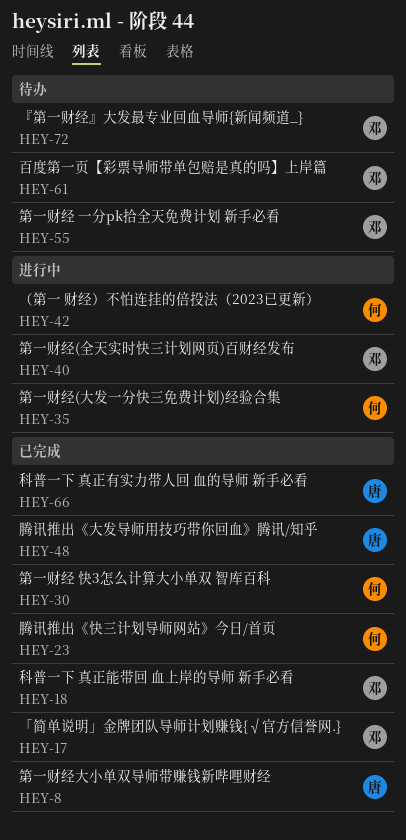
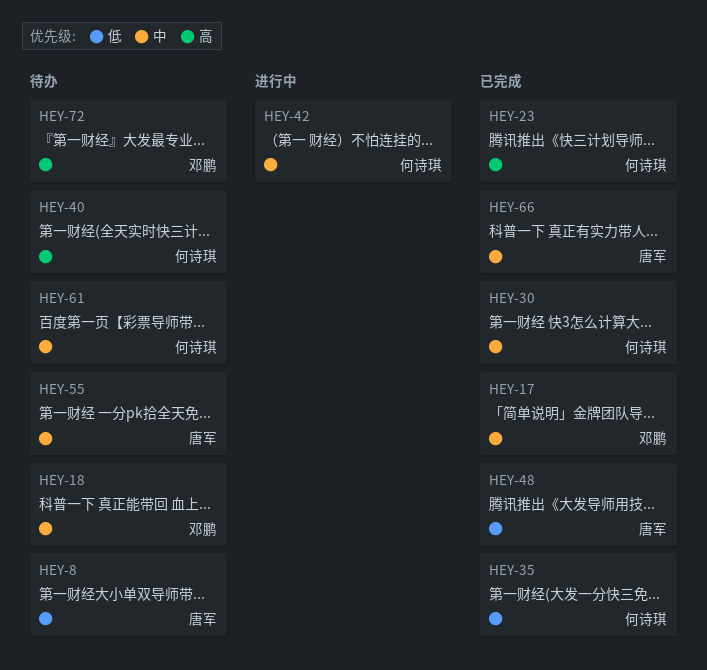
HEY-8, status: 已完成 -> 待办
HEY-18, status: 已完成 -> 待办
HEY-35, status: 进行中 -> 已完成
HEY-40, status: 进行中 -> 待办
HEY-40, owner: 邓鹏 -> 何诗琪
HEY-55, owner: 邓鹏 -> 唐军
HEY-61, owner: 邓鹏 -> 何诗琪

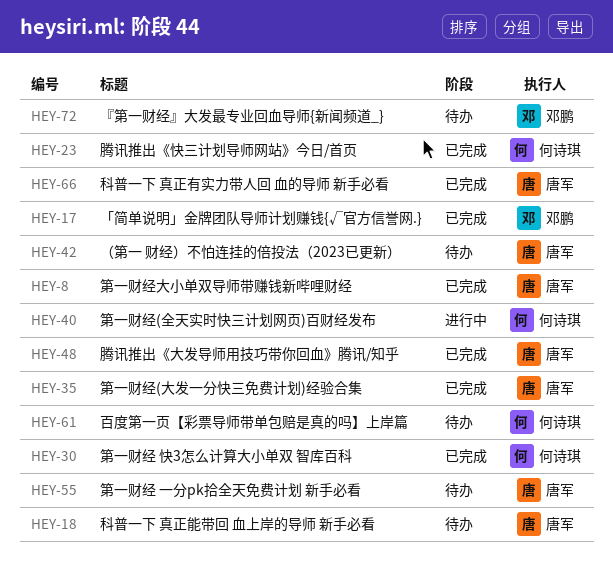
HEY-8, status: 待办 -> 已完成
HEY-18, owner: 邓鹏 -> 唐军
HEY-35, owner: 何诗琪 -> 唐军
HEY-40, status: 待办 -> 进行中
HEY-42, status: 进行中 -> 待办
HEY-42, owner: 何诗琪 -> 唐军

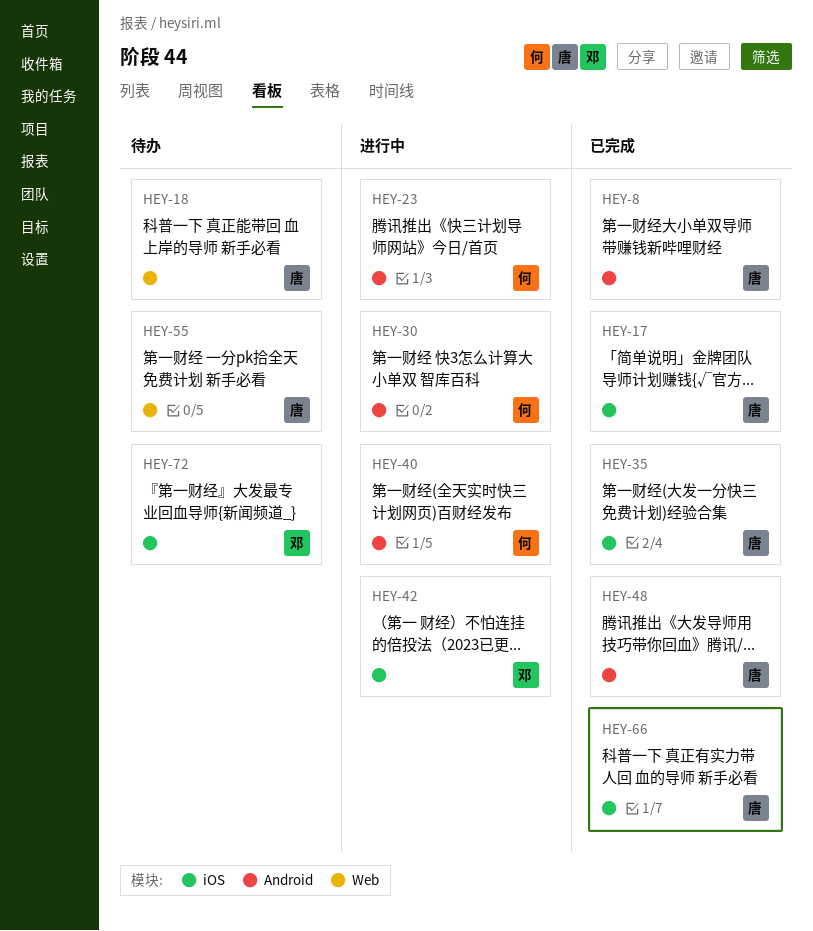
HEY-17, owner: 邓鹏 -> 唐军
HEY-23, status: 已完成 -> 进行中
HEY-30, status: 已完成 -> 进行中
HEY-42, status: 待办 -> 进行中
HEY-42, owner: 唐军 -> 邓鹏
HEY-61: present -> none

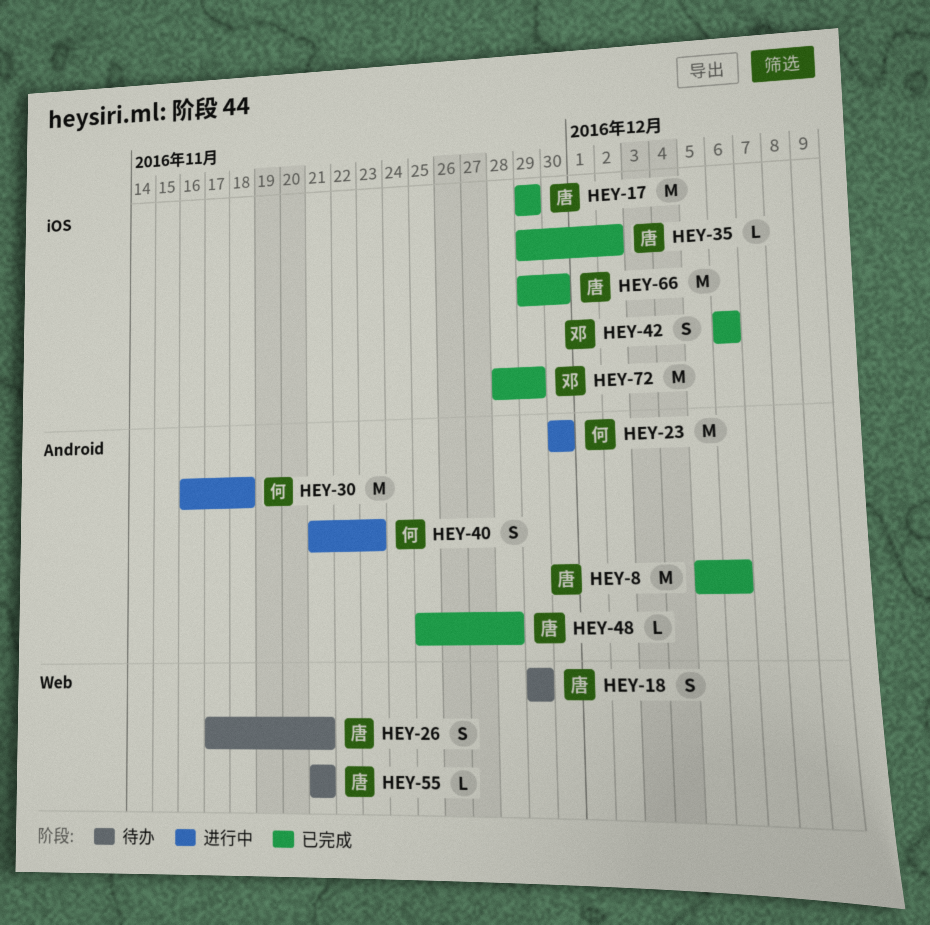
HEY-26: none -> present
HEY-42, status: 进行中 -> 已完成
HEY-72, status: 待办 -> 已完成

